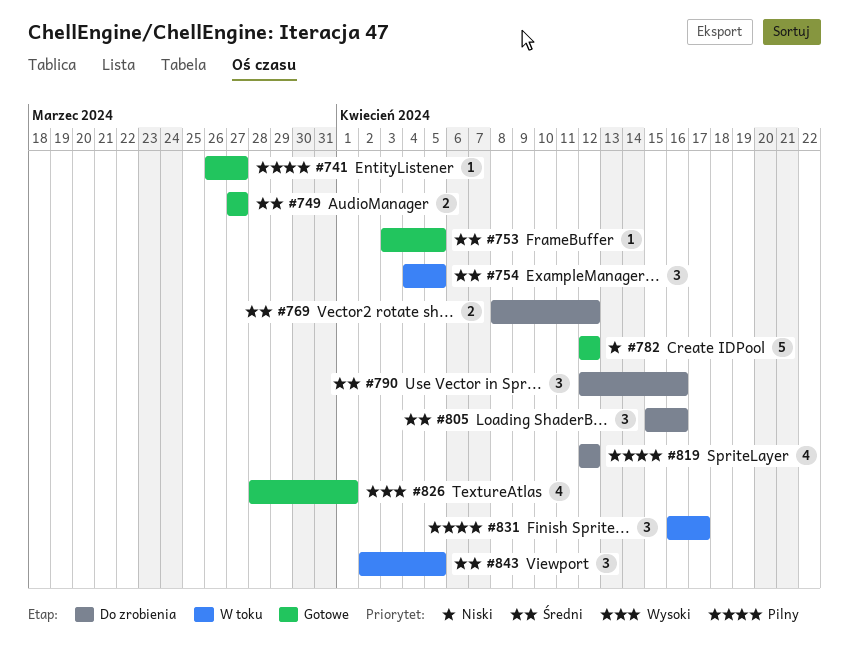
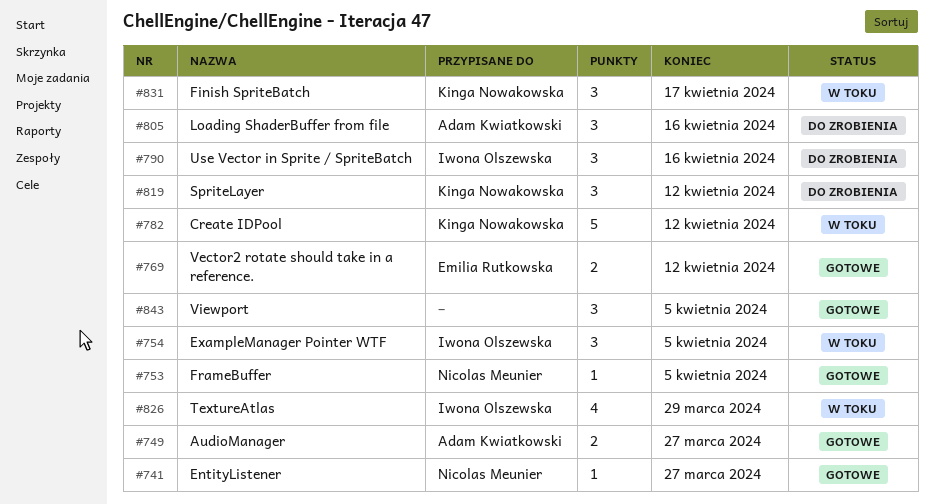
#769, status: Do zrobienia -> Gotowe
#782, status: Gotowe -> W toku
#819, estimate: 4 -> 3
#826, status: Gotowe -> W toku
#826, due: Apr 1 -> Mar 29
#843, status: W toku -> Gotowe

